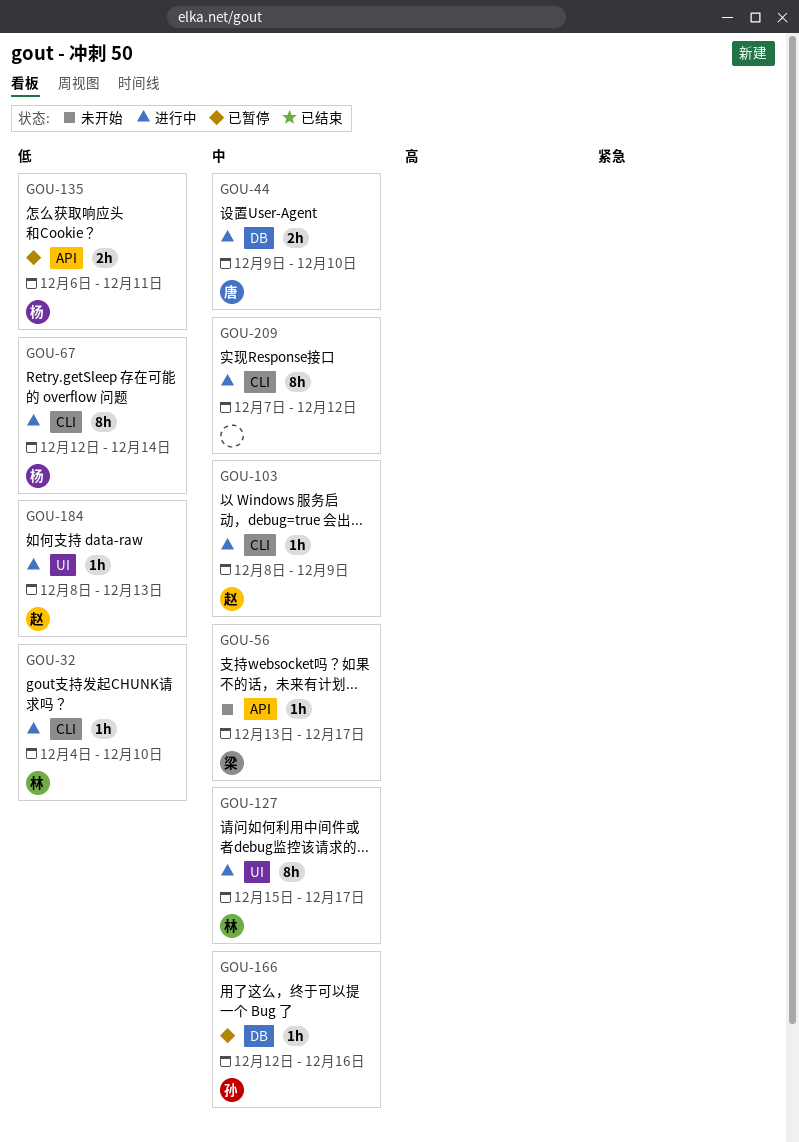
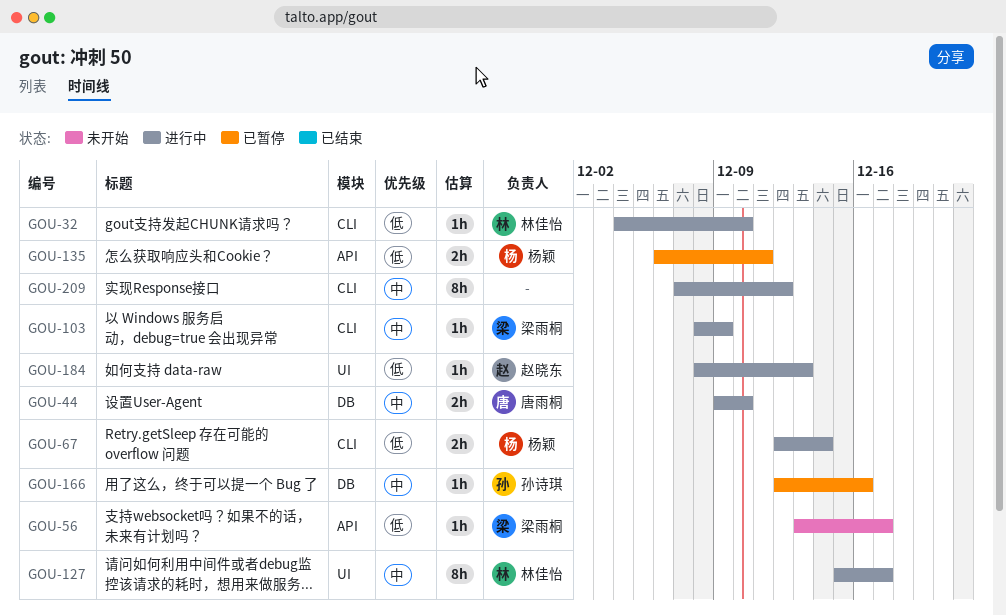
GOU-56, priority: 中 -> 低
GOU-67, estimate: 8h -> 2h
GOU-103, owner: 赵晓东 -> 梁雨桐

